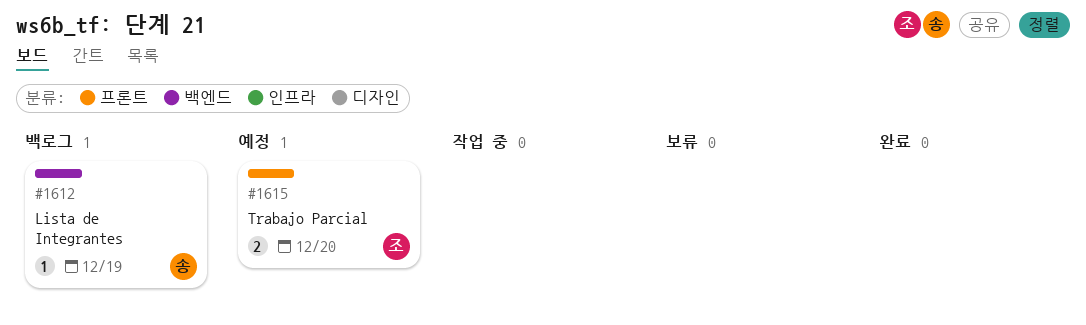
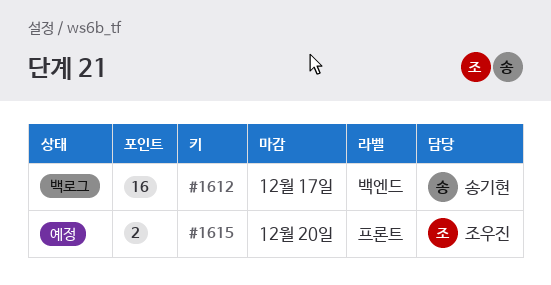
#1612, estimate: 1 -> 16
#1612, due: Dec 19 -> Dec 17

